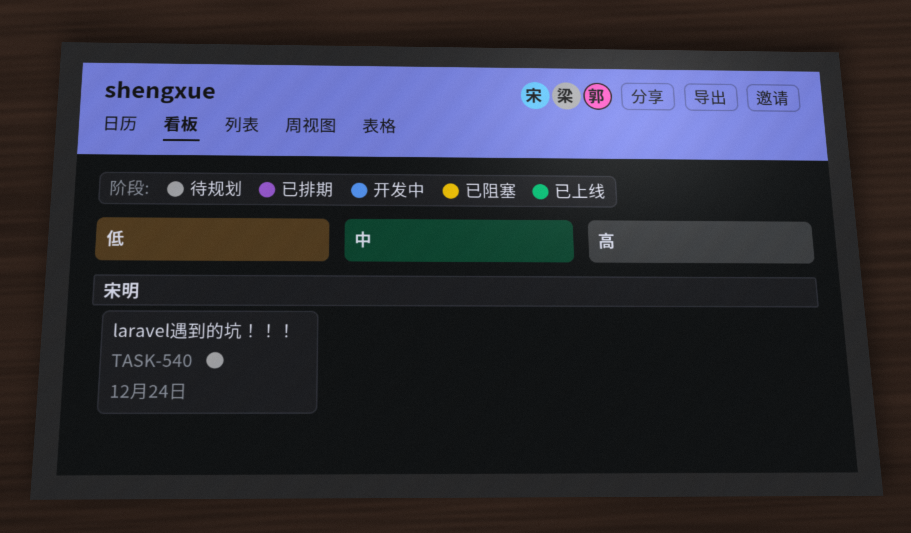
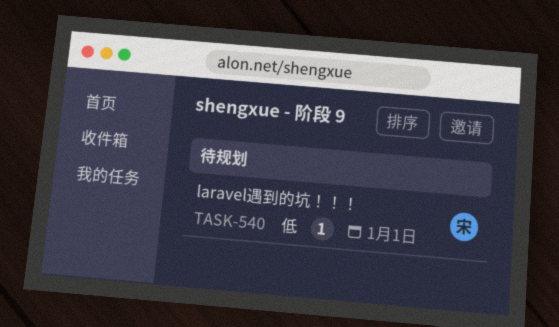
TASK-540, due: Dec 24 -> Jan 1

